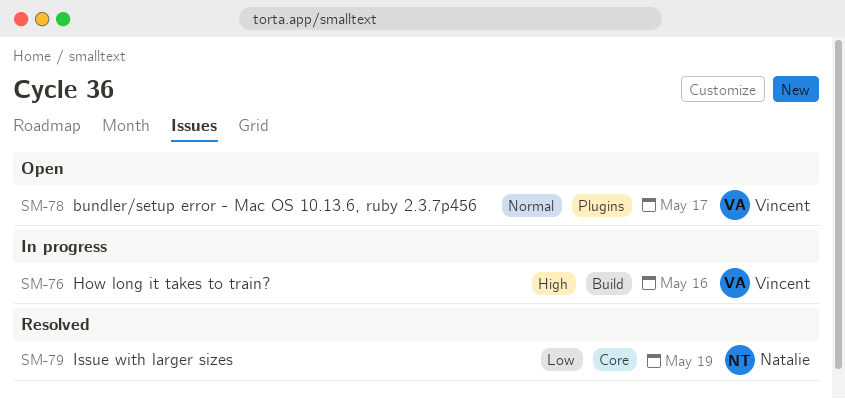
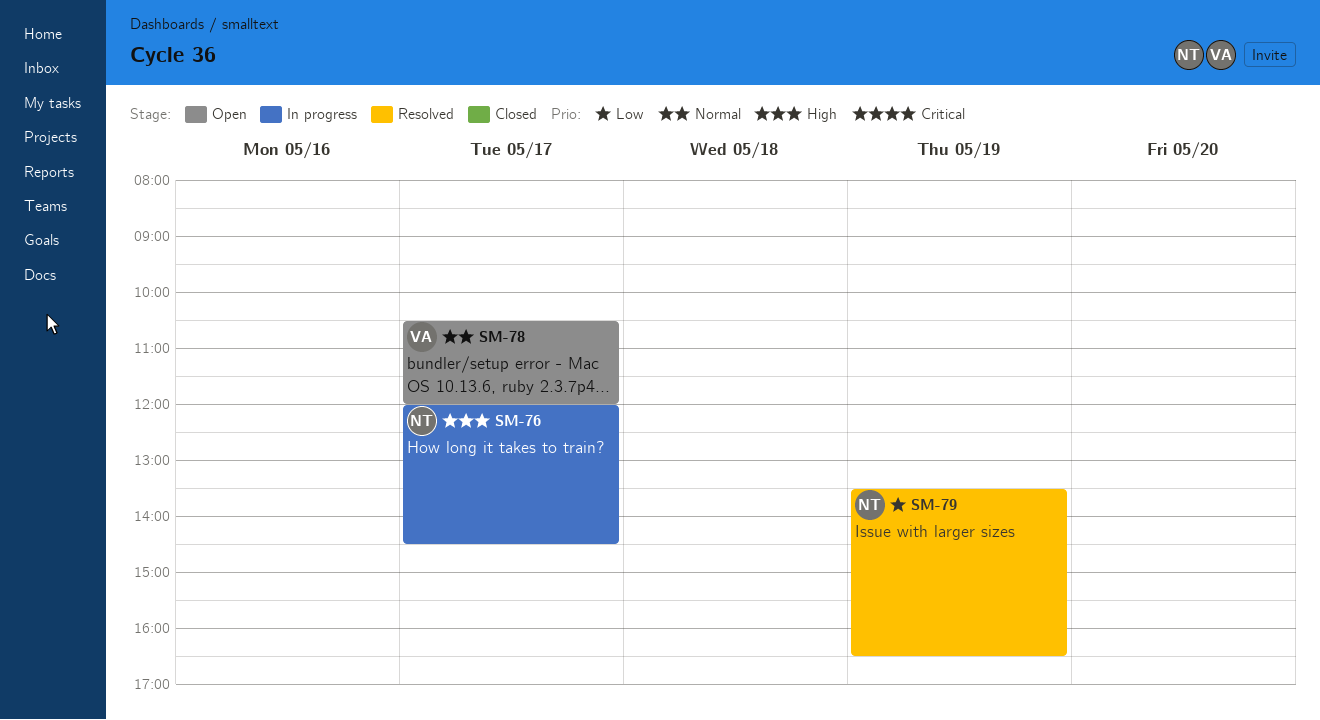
SM-76, owner: Vincent -> Natalie
SM-76, day: May 16 -> May 17

